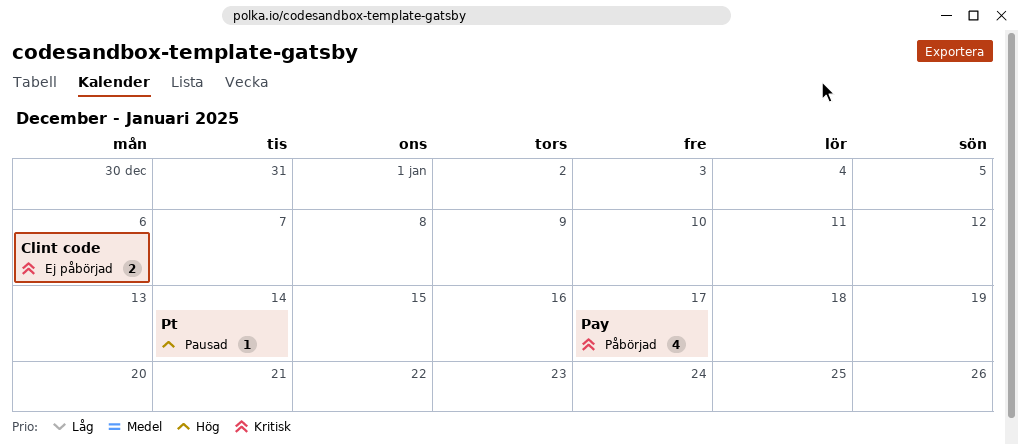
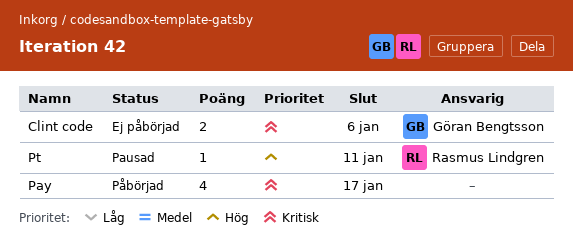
Pt, due: Jan 14 -> Jan 11

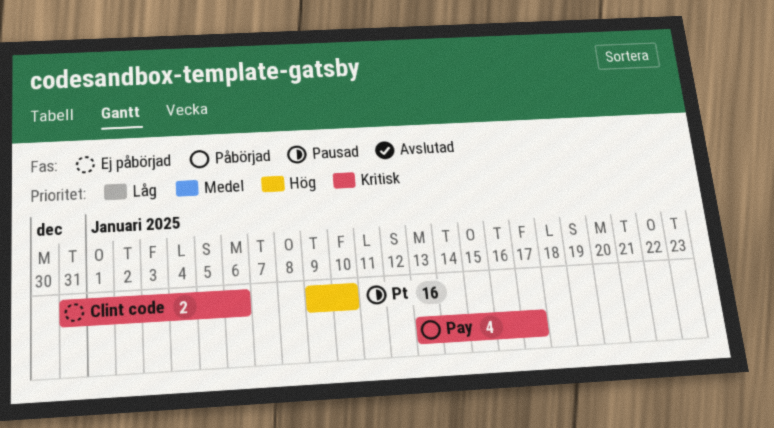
Pt, estimate: 1 -> 16
Pt, due: Jan 11 -> Jan 10

